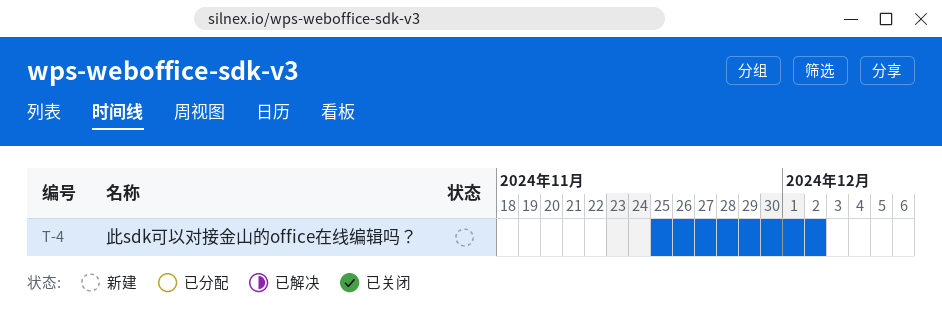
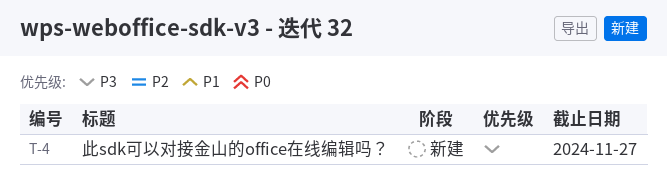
T-4, due: Dec 2 -> Nov 27

